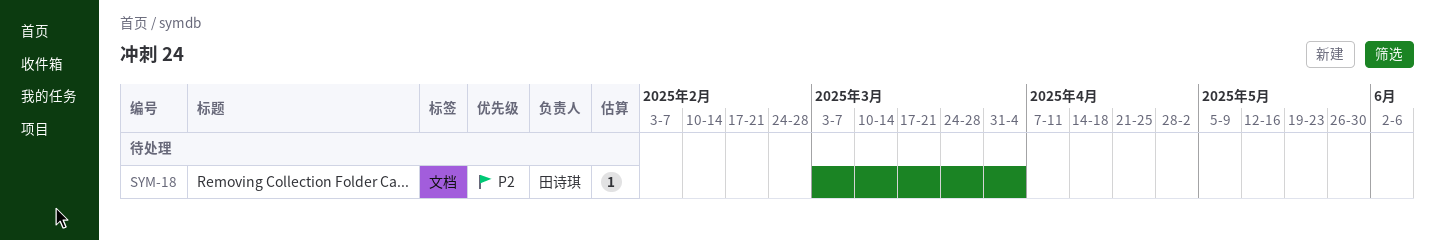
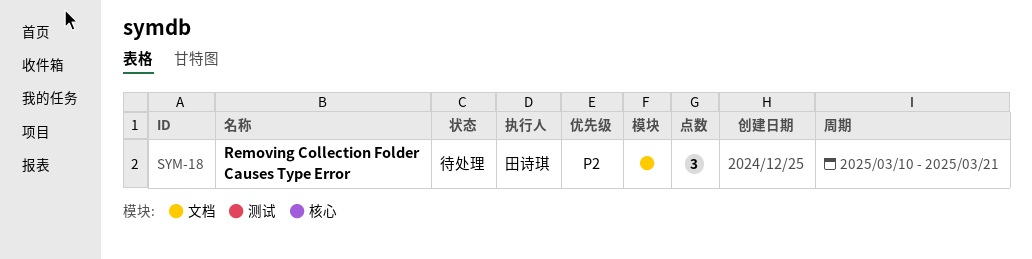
SYM-18, estimate: 1 -> 3
SYM-18, start: Mar 3 -> Mar 10
SYM-18, due: Apr 4 -> Mar 21

